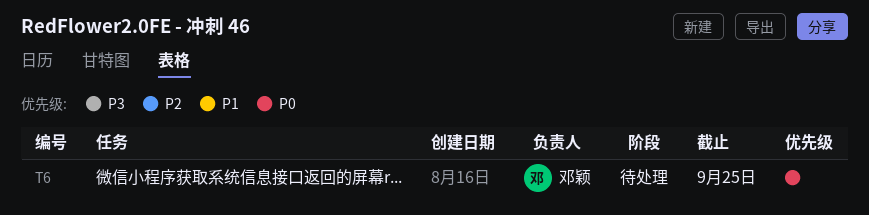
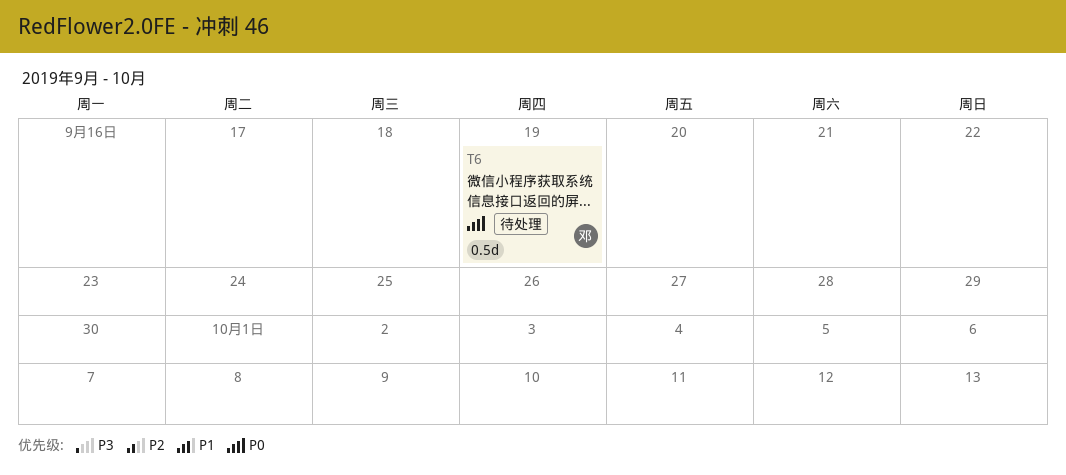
T6, due: Sep 25 -> Sep 19

